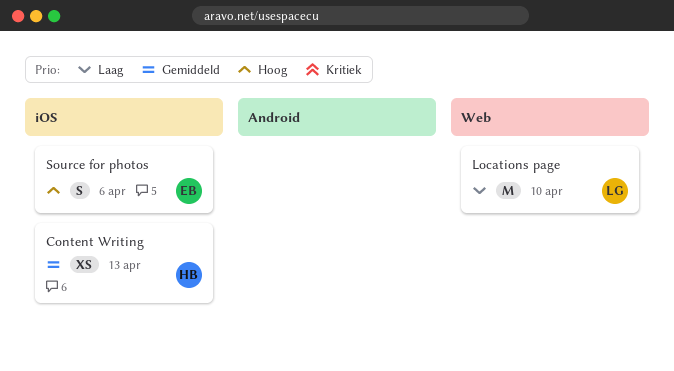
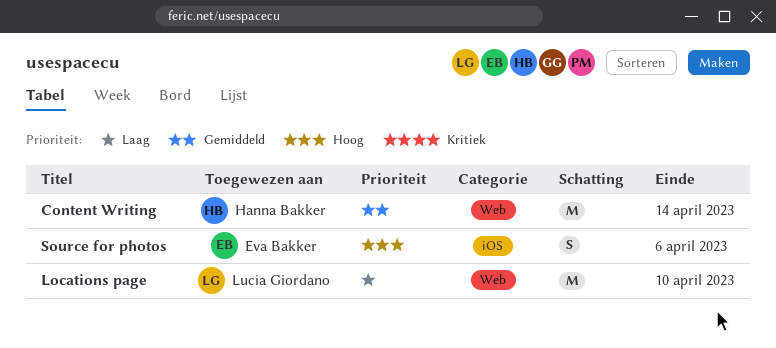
Content Writing, label: iOS -> Web
Content Writing, estimate: XS -> M
Content Writing, due: Apr 13 -> Apr 14

